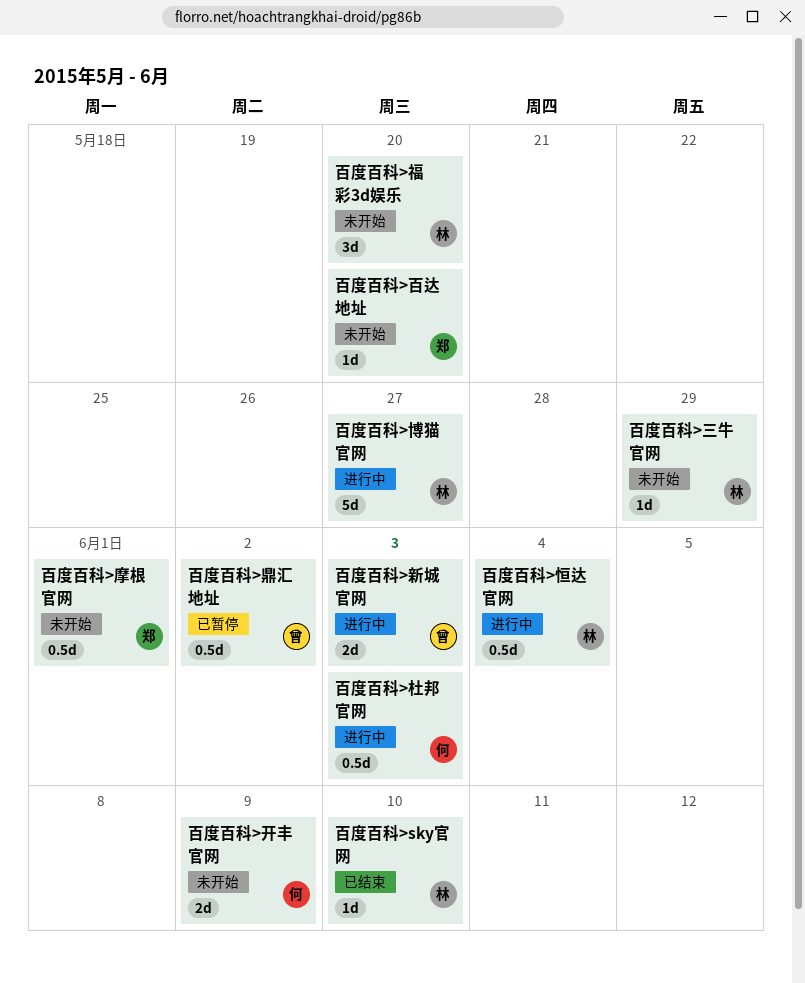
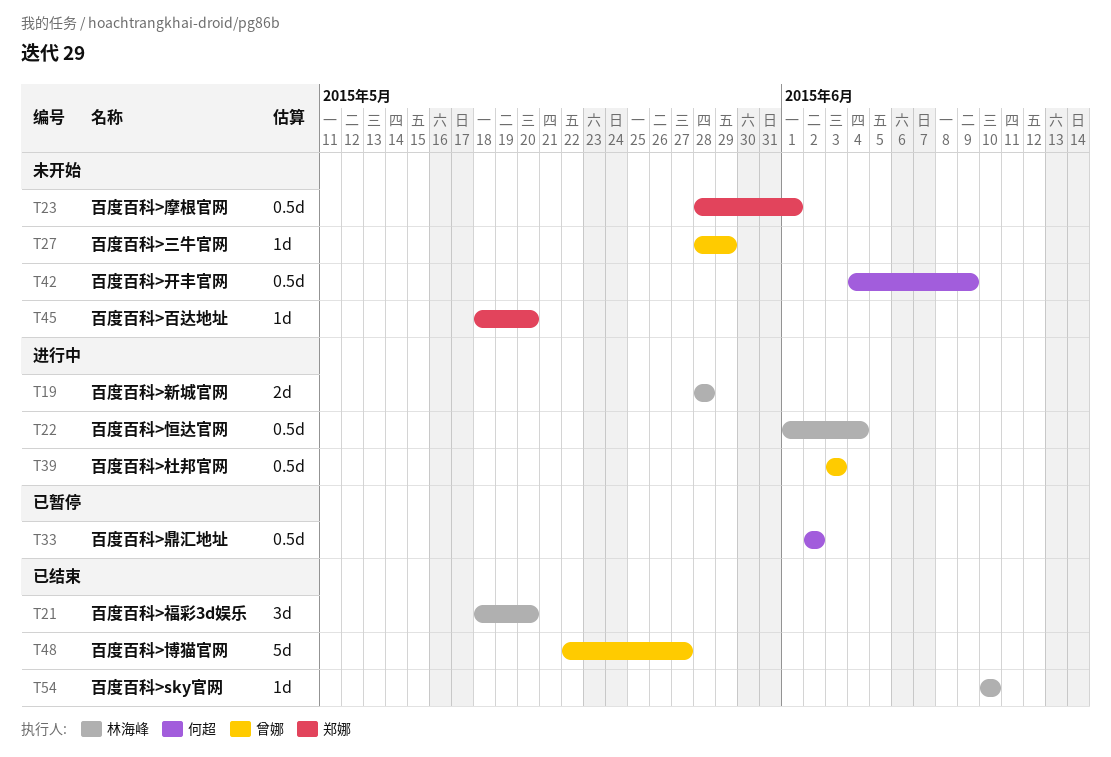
百度百科>三牛官网, owner: 林海峰 -> 曾娜
百度百科>博猫官网, status: 进行中 -> 已结束
百度百科>博猫官网, owner: 林海峰 -> 曾娜
百度百科>开丰官网, estimate: 2d -> 0.5d
百度百科>新城官网, owner: 曾娜 -> 林海峰
百度百科>新城官网, due: Jun 3 -> May 28
百度百科>杜邦官网, owner: 何超 -> 曾娜
百度百科>福彩3d娱乐, status: 未开始 -> 已结束
百度百科>鼎汇地址, owner: 曾娜 -> 何超

